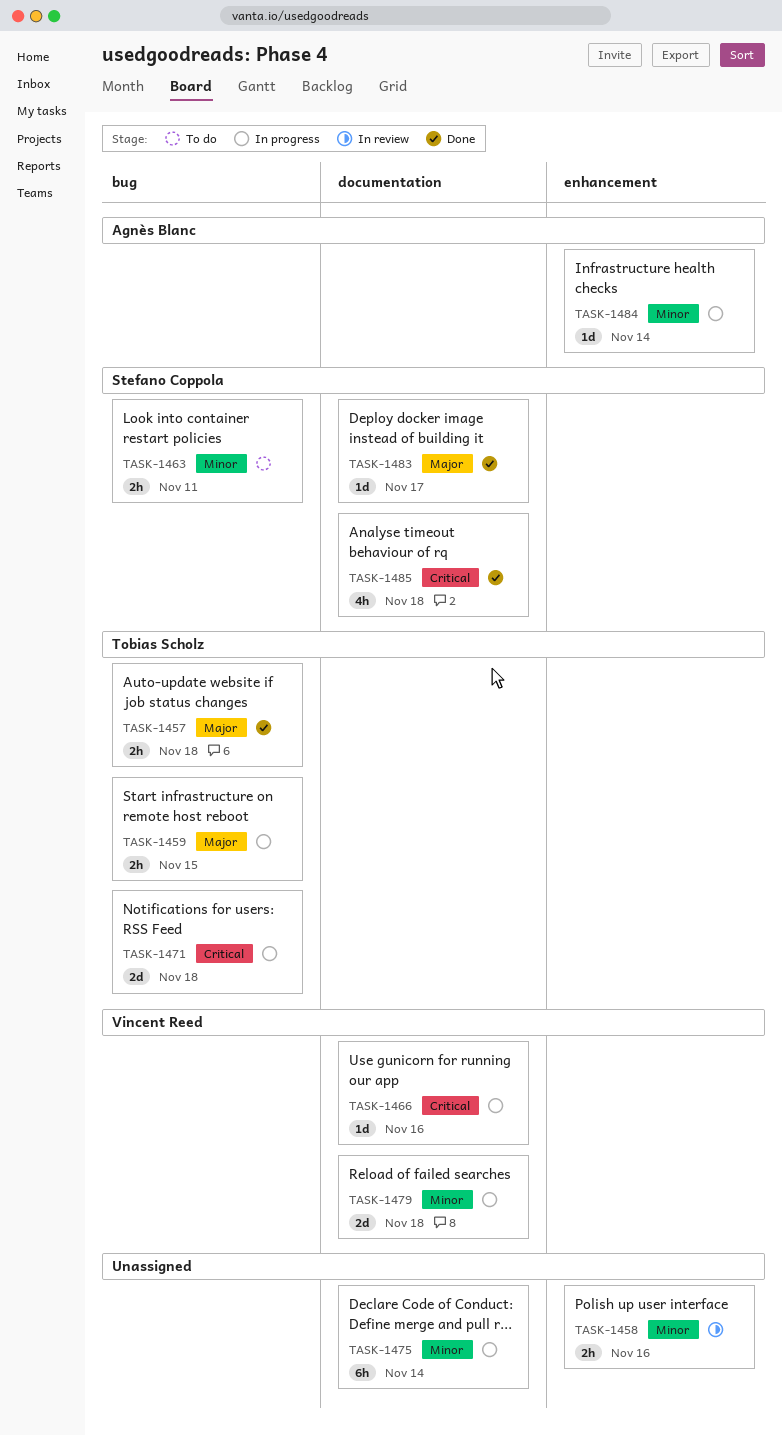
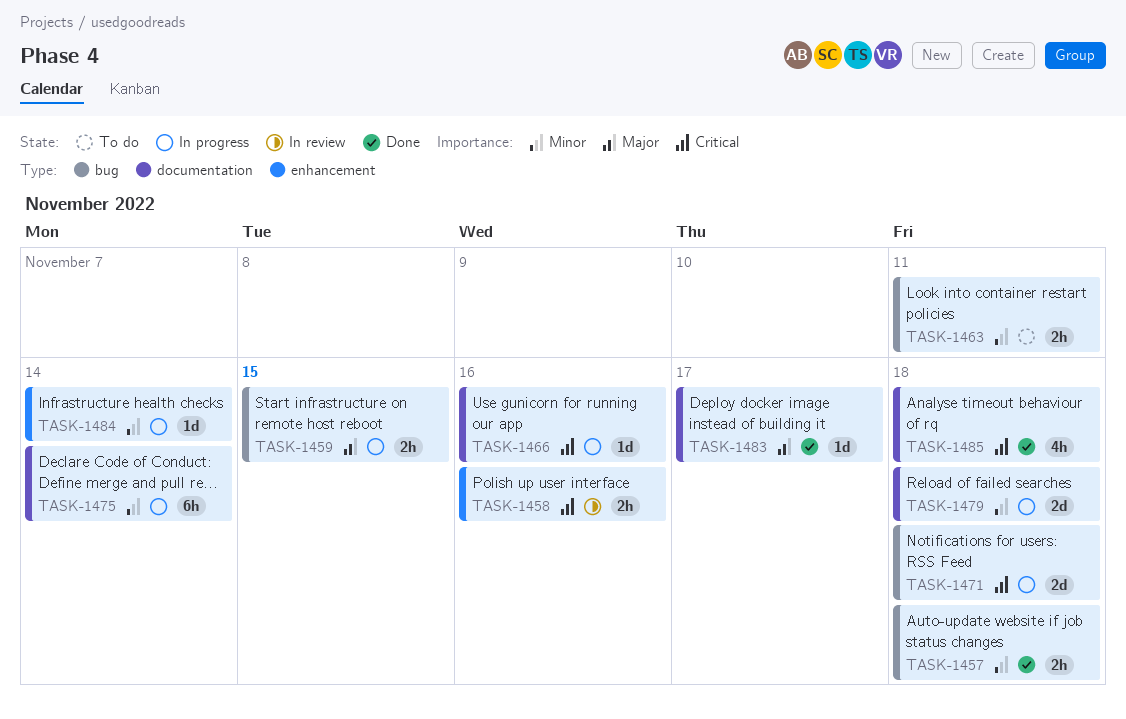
TASK-1457, priority: Major -> Minor
TASK-1458, priority: Minor -> Critical

